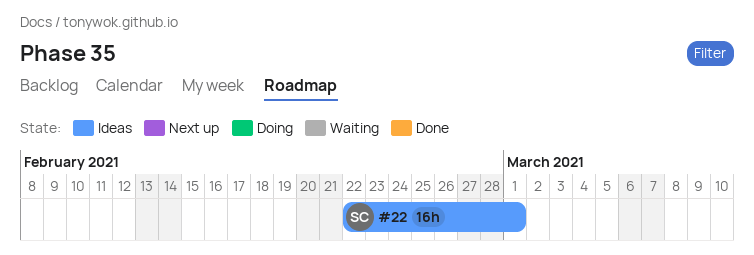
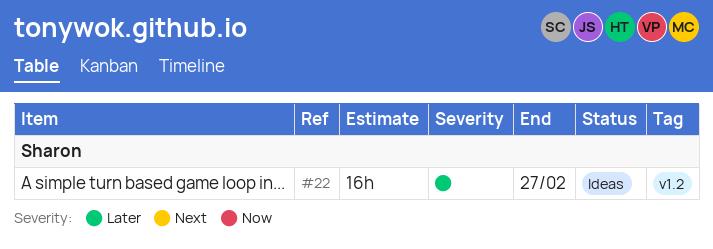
#22, due: Mar 1 -> Feb 27

